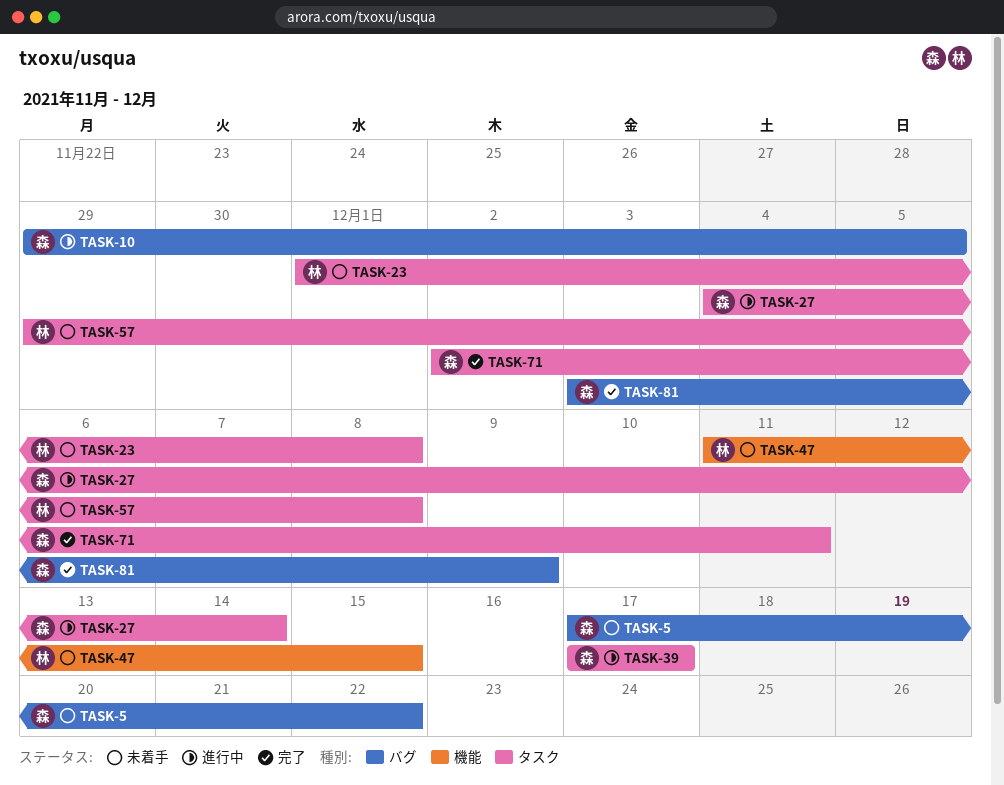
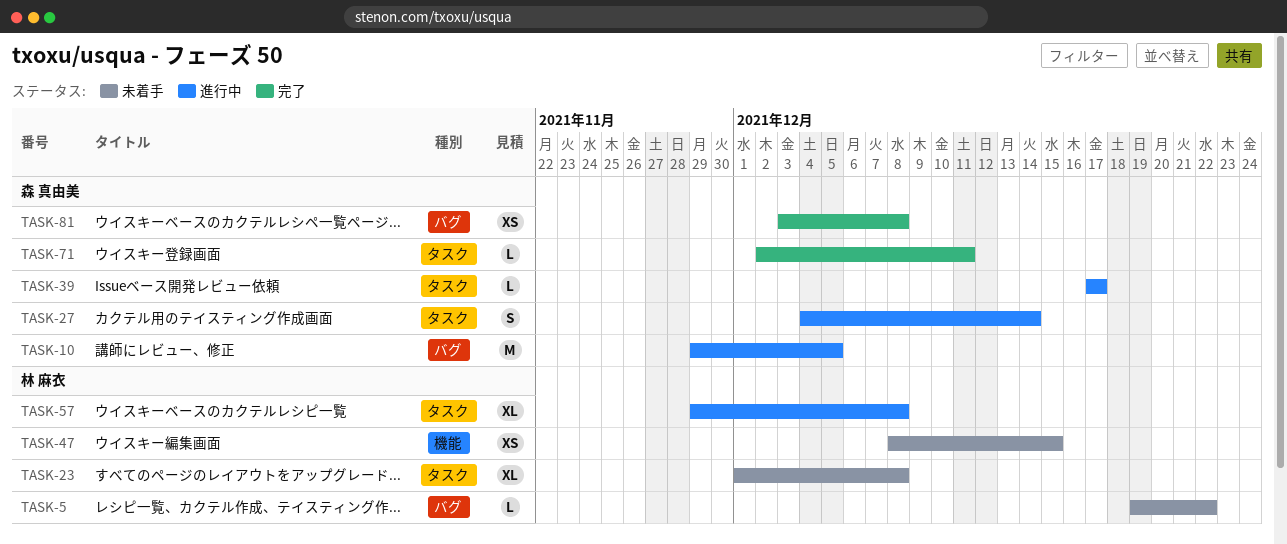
TASK-5, owner: 森 真由美 -> 林 麻衣
TASK-5, start: Dec 17 -> Dec 19
TASK-47, start: Dec 11 -> Dec 8
TASK-57, status: 未着手 -> 進行中
TASK-81, due: Dec 9 -> Dec 8

